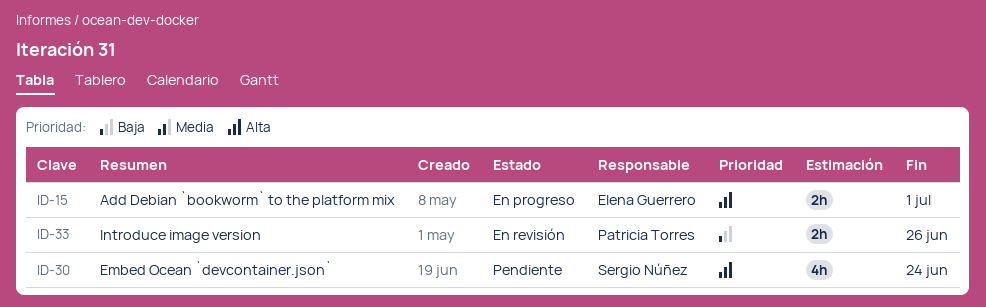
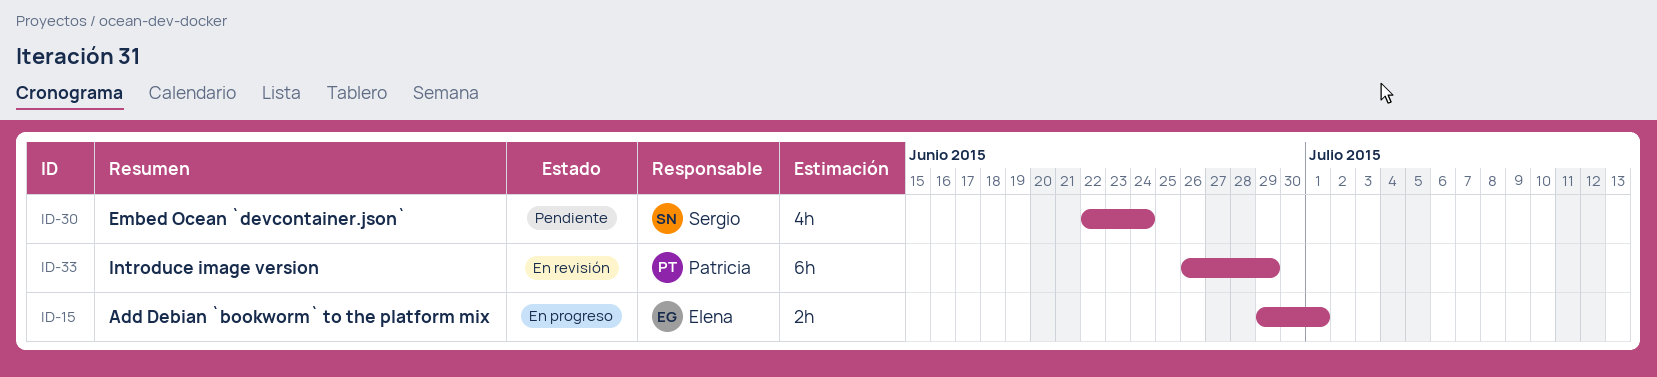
ID-33, estimate: 2h -> 6h
ID-33, due: Jun 26 -> Jun 29

